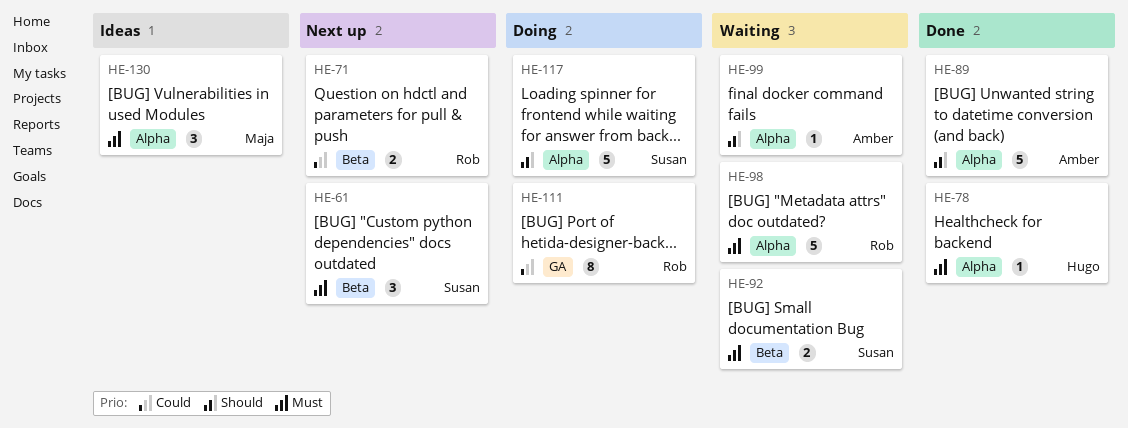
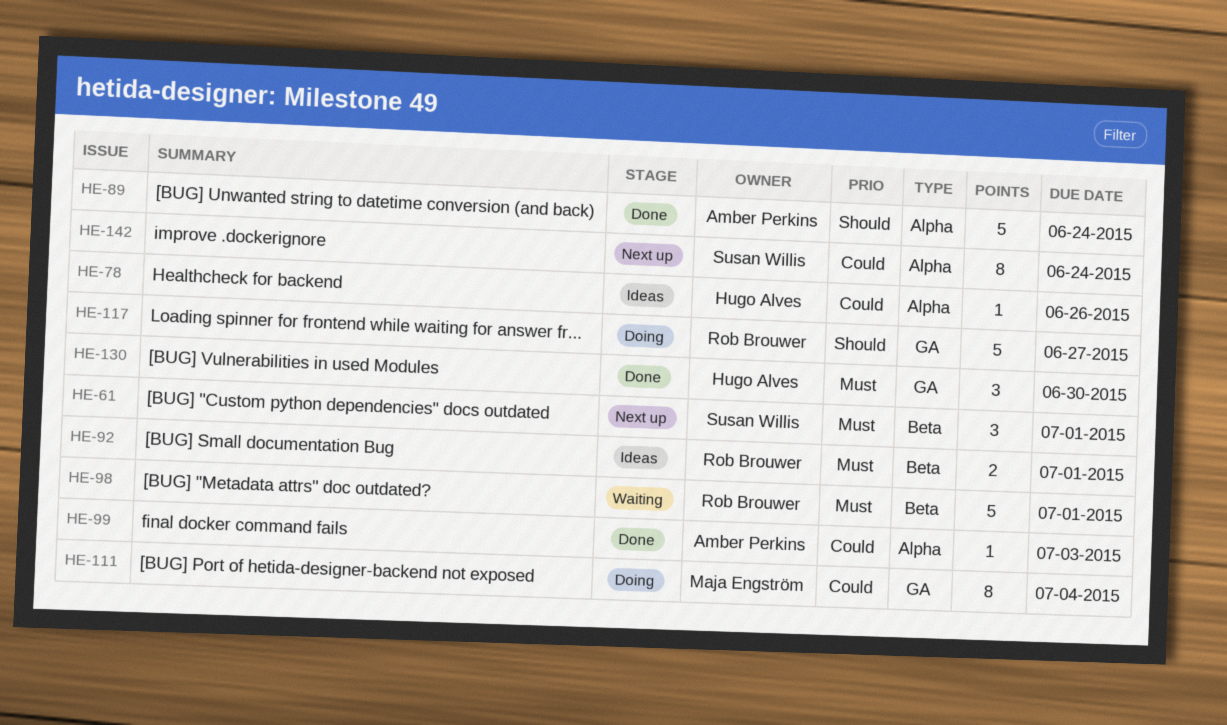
HE-71: present -> none
HE-78, status: Done -> Ideas
HE-78, priority: Must -> Could
HE-92, status: Waiting -> Ideas
HE-92, owner: Susan Willis -> Rob Brouwer
HE-98, label: Alpha -> Beta
HE-99, status: Waiting -> Done
HE-99, priority: Should -> Could
HE-111, owner: Rob Brouwer -> Maja Engström
HE-117, owner: Susan Willis -> Rob Brouwer
HE-117, label: Alpha -> GA
HE-130, status: Ideas -> Done
HE-130, owner: Maja Engström -> Hugo Alves
HE-130, label: Alpha -> GA
HE-142: none -> present

